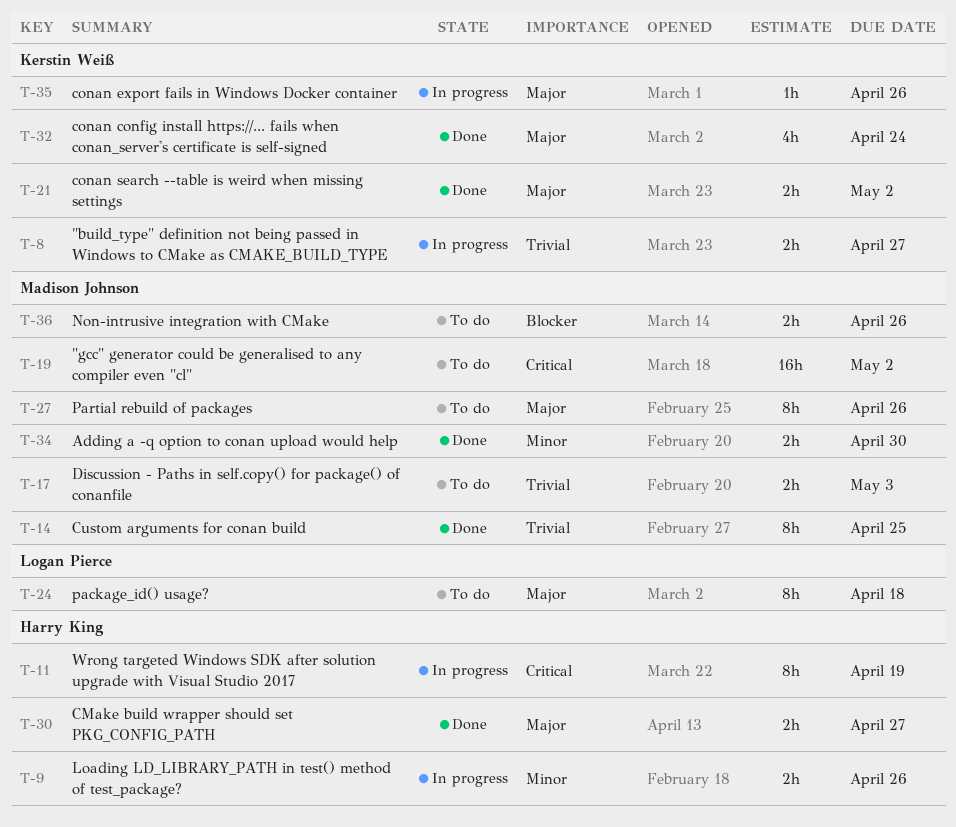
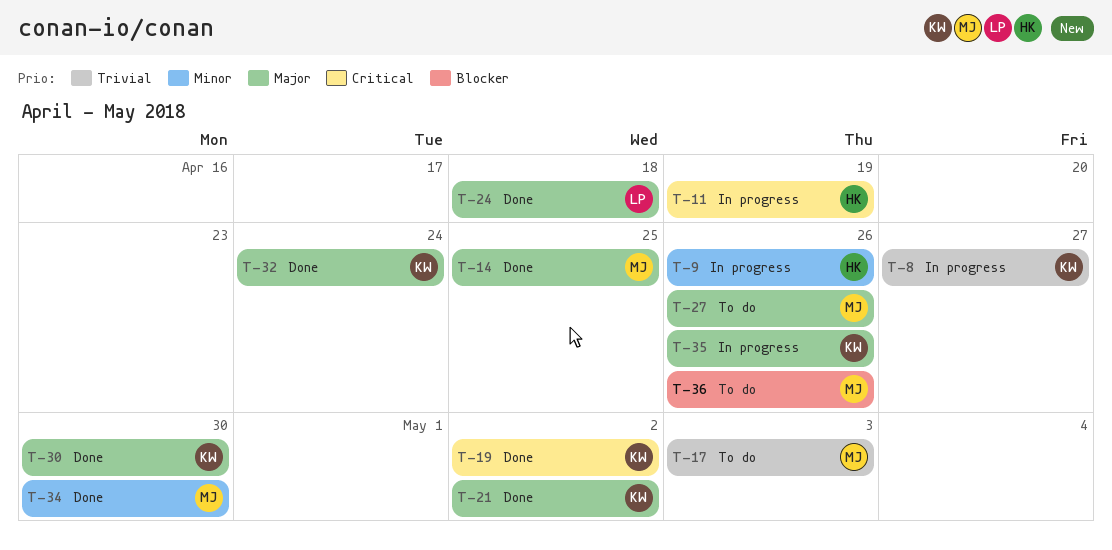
T-14, priority: Trivial -> Major
T-19, status: To do -> Done
T-19, owner: Madison Johnson -> Kerstin Weiß
T-24, status: To do -> Done
T-30, owner: Harry King -> Kerstin Weiß
T-30, due: Apr 27 -> Apr 30

